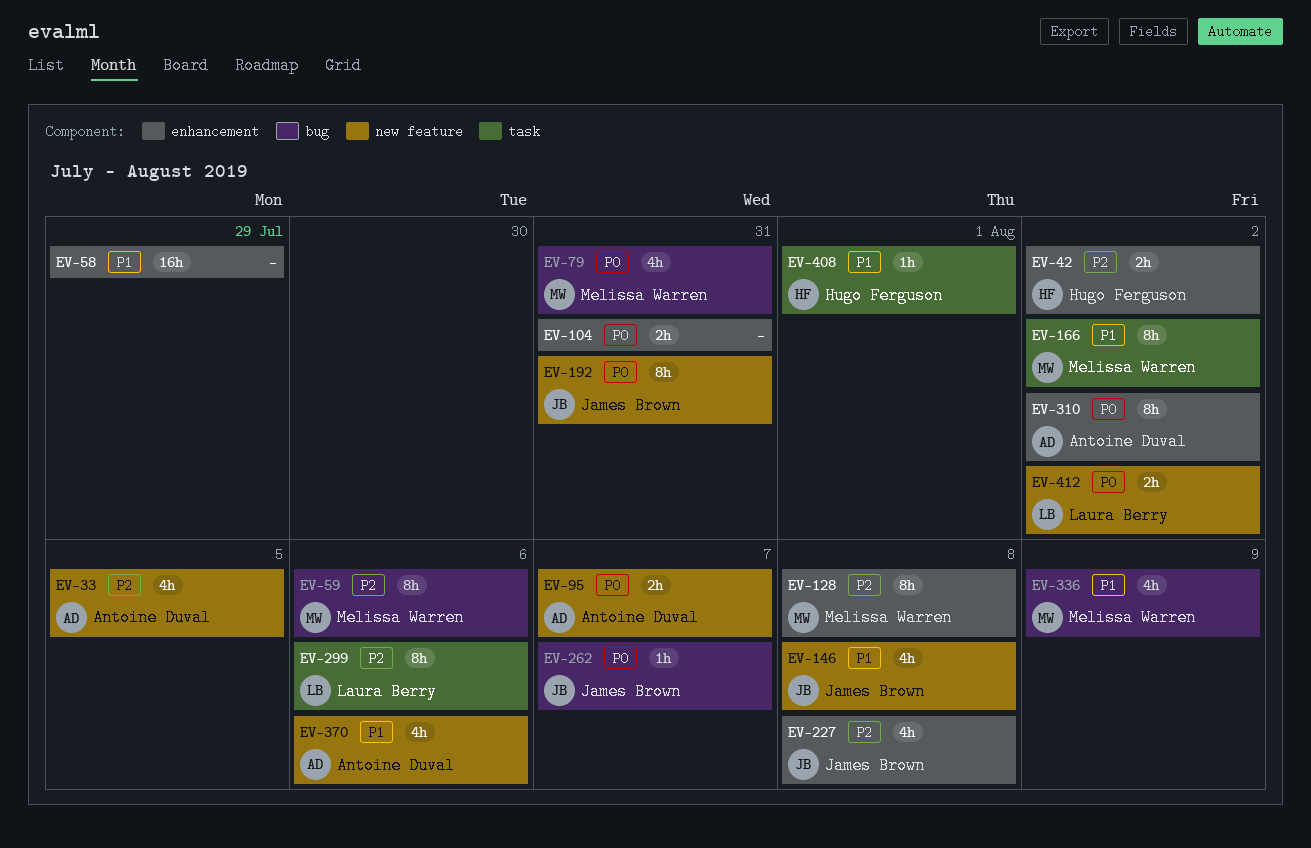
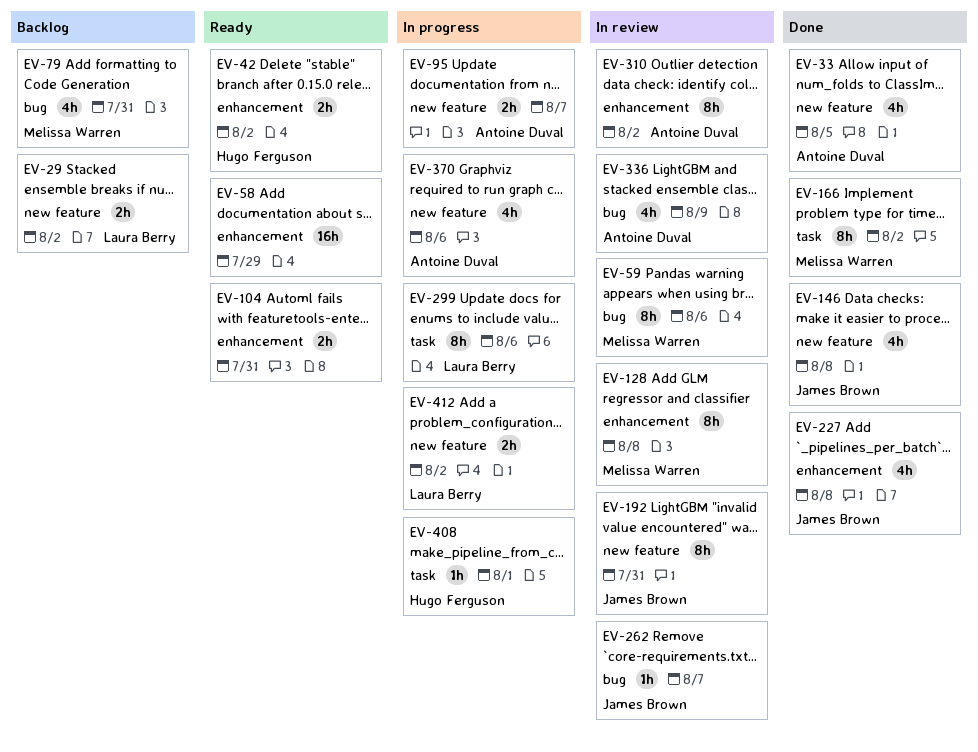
EV-29: none -> present
EV-336, owner: Melissa Warren -> Antoine Duval

